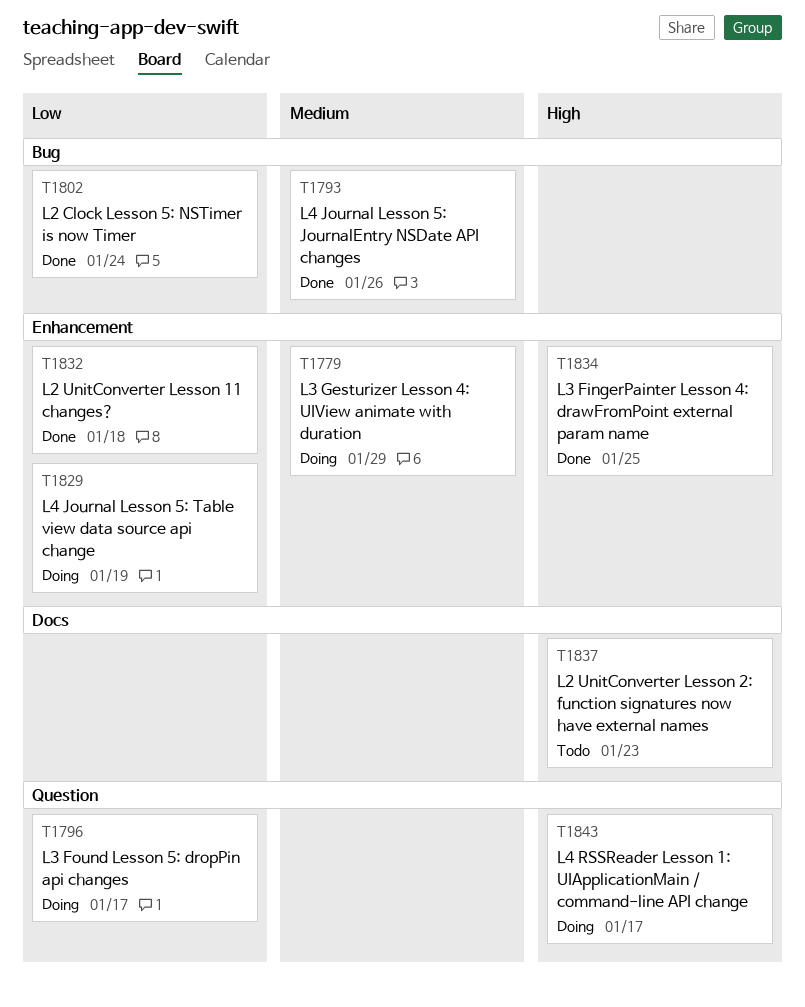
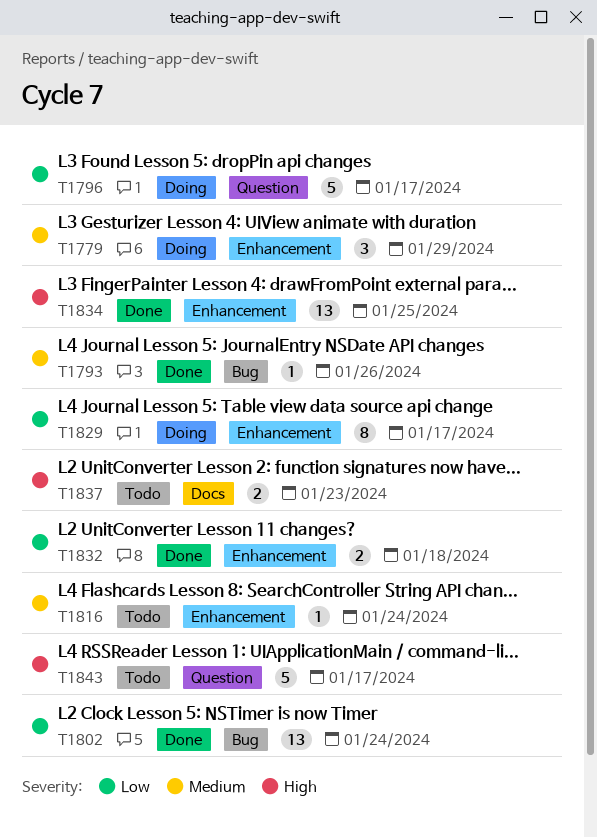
T1816: none -> present
T1829, due: Jan 19 -> Jan 17
T1843, status: Doing -> Todo

